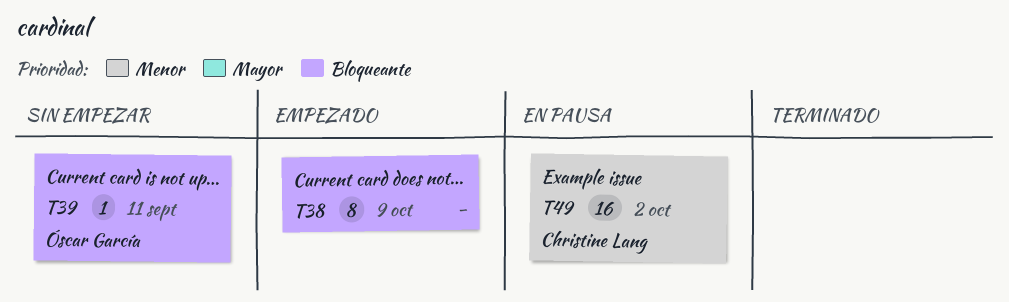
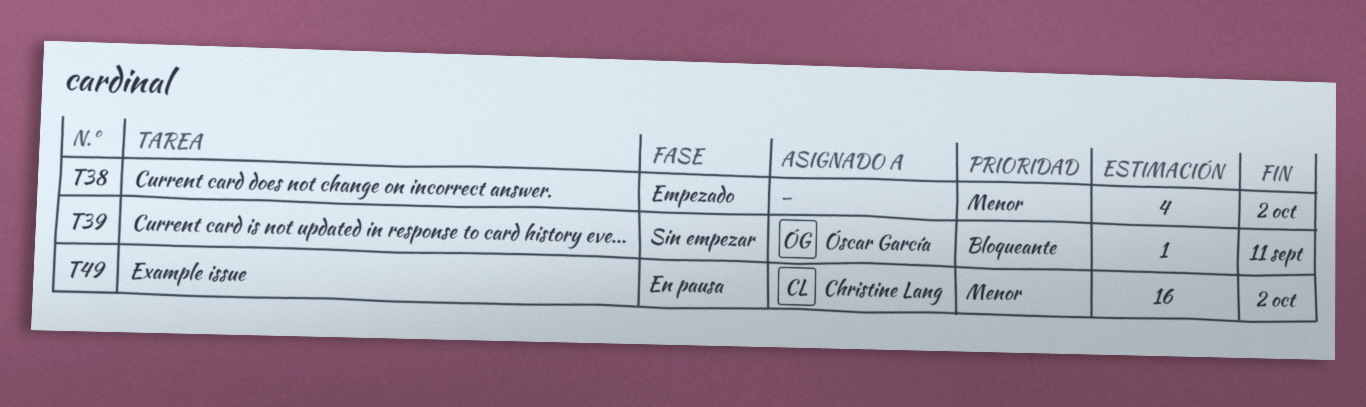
T38, priority: Bloqueante -> Menor
T38, estimate: 8 -> 4
T38, due: Oct 9 -> Oct 2

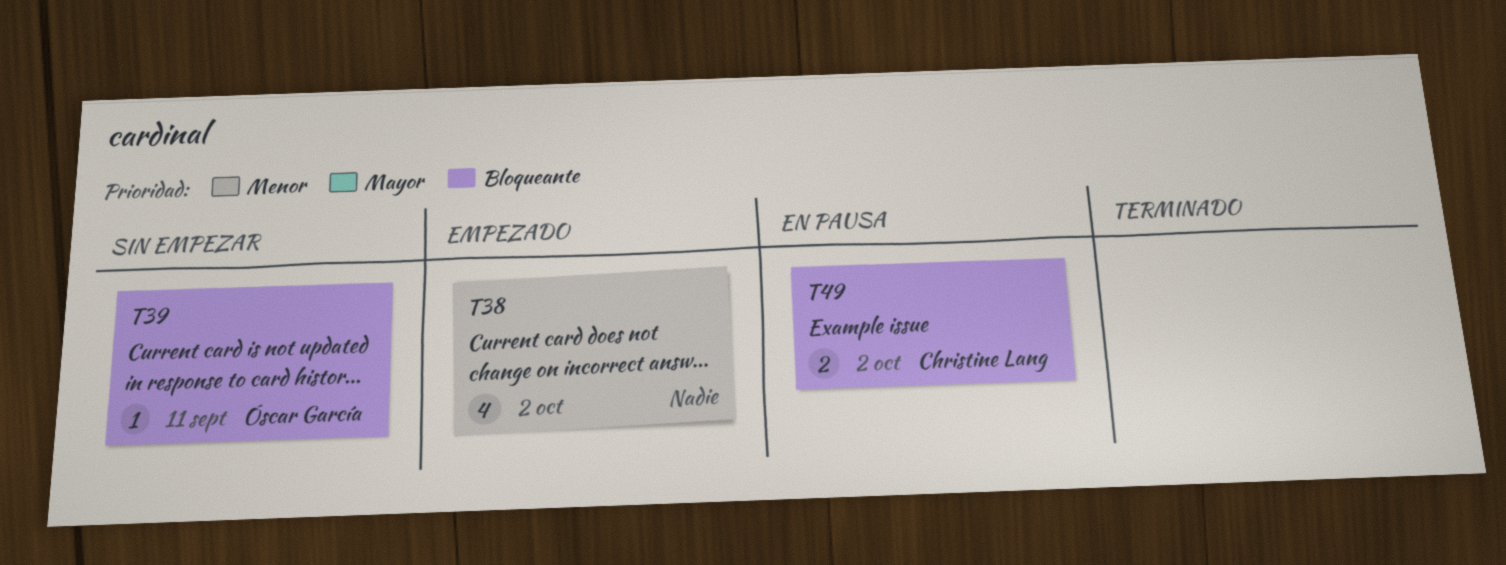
T49, priority: Menor -> Bloqueante
T49, estimate: 16 -> 2

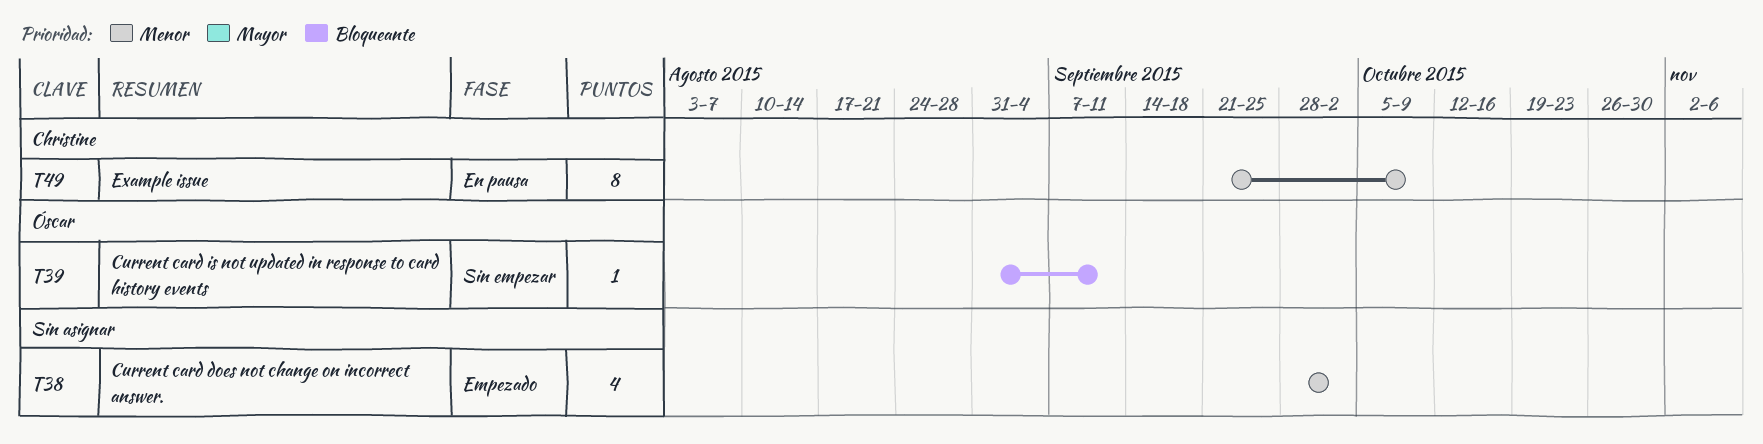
T49, priority: Bloqueante -> Menor
T49, estimate: 2 -> 8
T49, due: Oct 2 -> Oct 9

